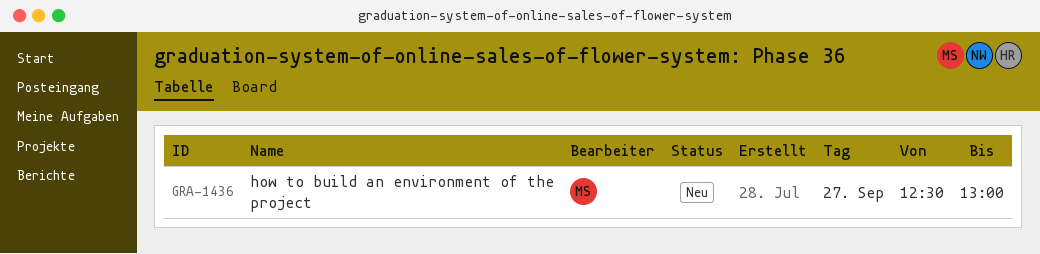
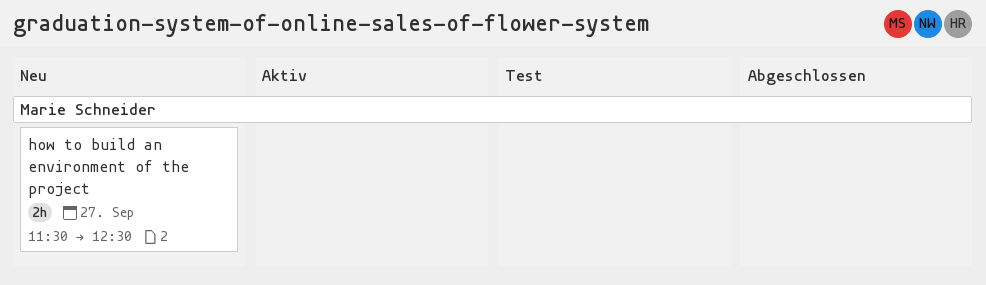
how to build an environment of the project, begins: 12:30 -> 11:30
how to build an environment of the project, ends: 13:00 -> 12:30

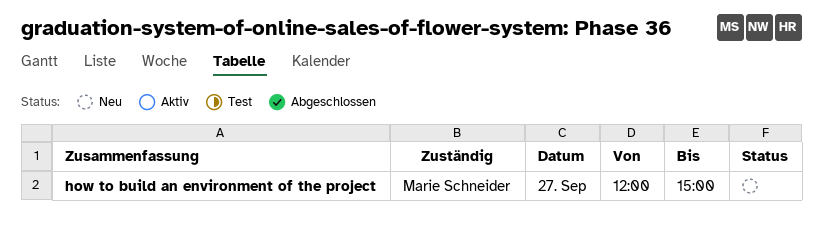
how to build an environment of the project, begins: 11:30 -> 12:00
how to build an environment of the project, ends: 12:30 -> 15:00

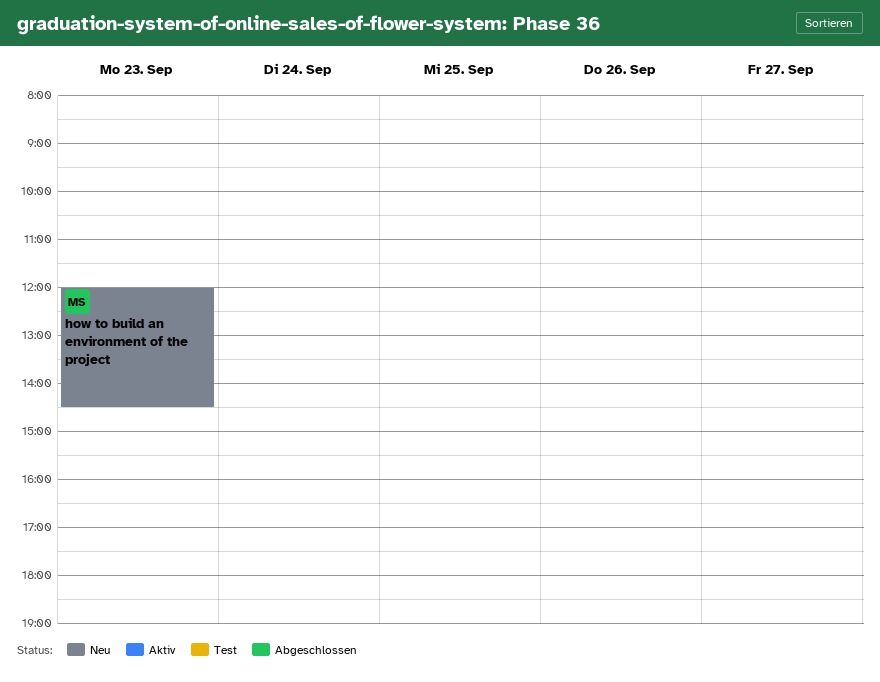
how to build an environment of the project, day: Sep 27 -> Sep 23
how to build an environment of the project, ends: 15:00 -> 14:30

